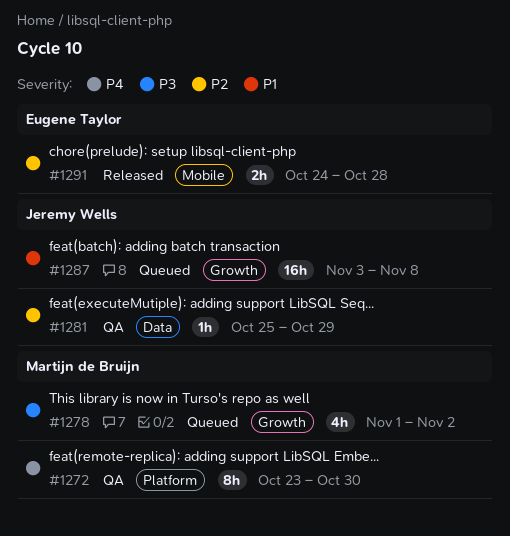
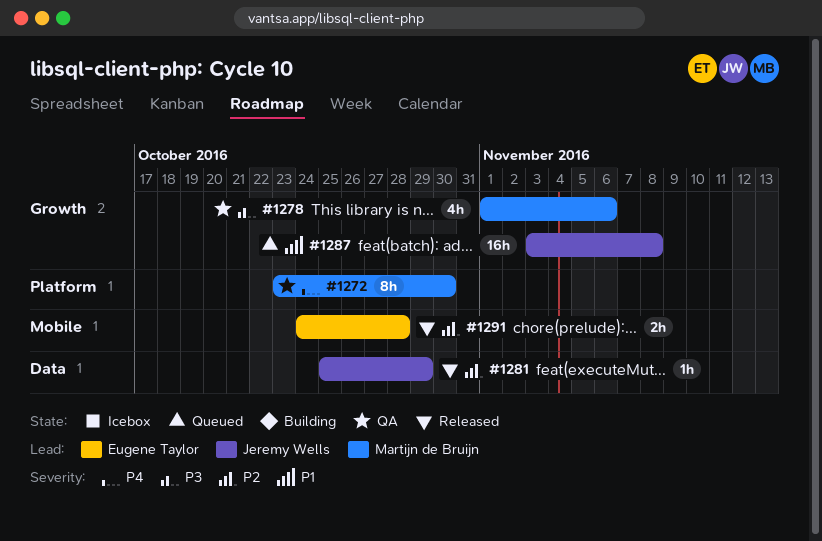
#1278, status: Queued -> QA
#1278, due: Nov 2 -> Nov 6
#1281, status: QA -> Released

